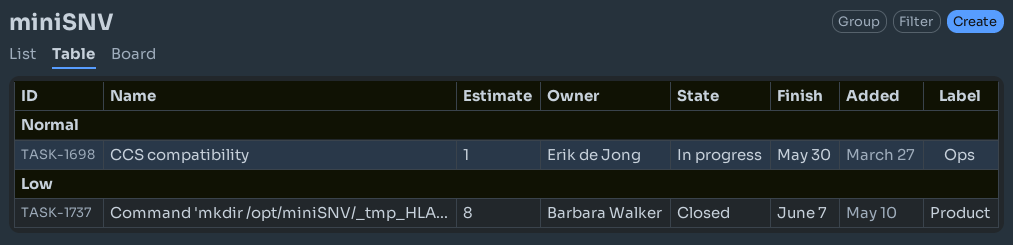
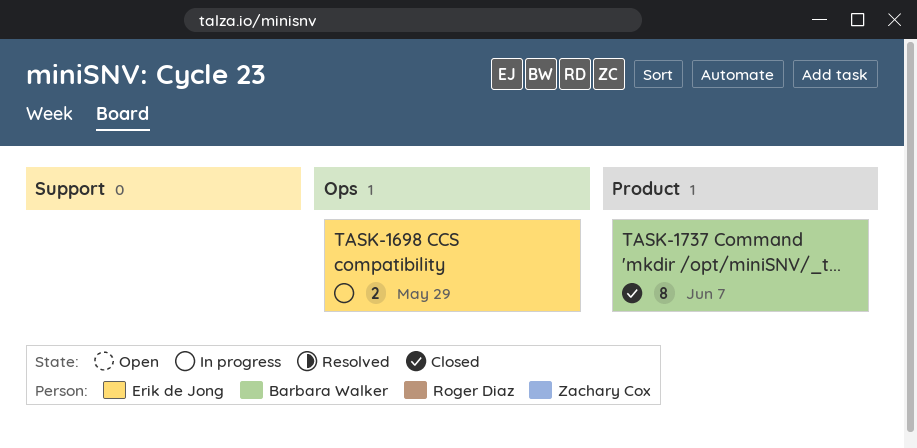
TASK-1698, estimate: 1 -> 2
TASK-1698, due: May 30 -> May 29

